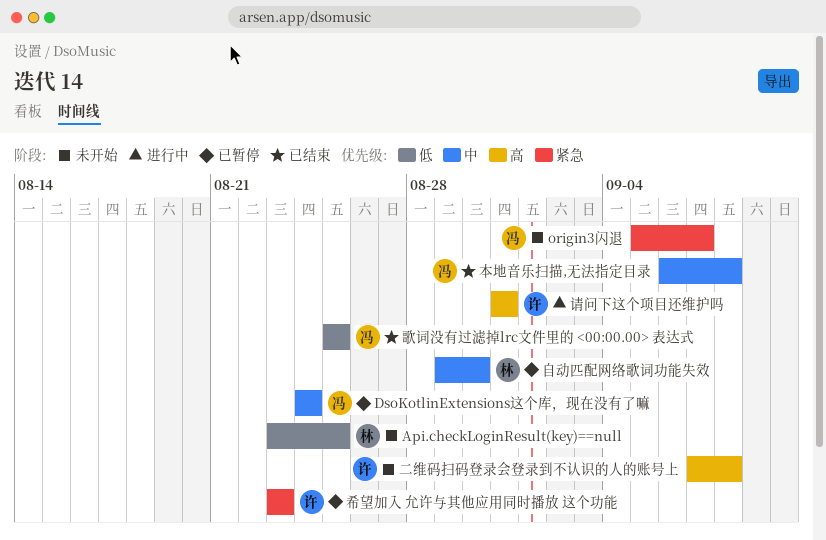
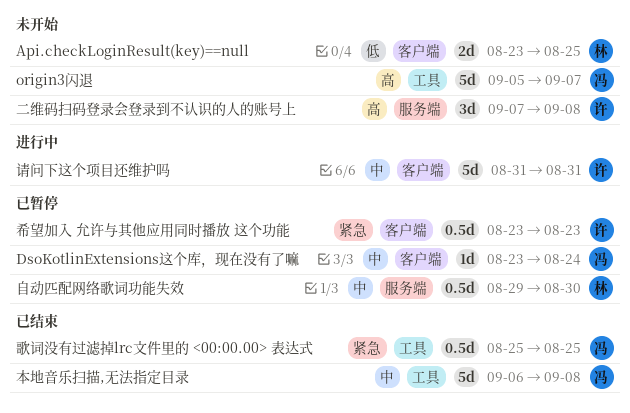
DsoKotlinExtensions这个库，现在没有了嘛, start: Aug 24 -> Aug 23
origin3闪退, priority: 紧急 -> 高
歌词没有过滤掉lrc文件里的 <00:00.00> 表达式, priority: 低 -> 紧急
请问下这个项目还维护吗, priority: 高 -> 中

